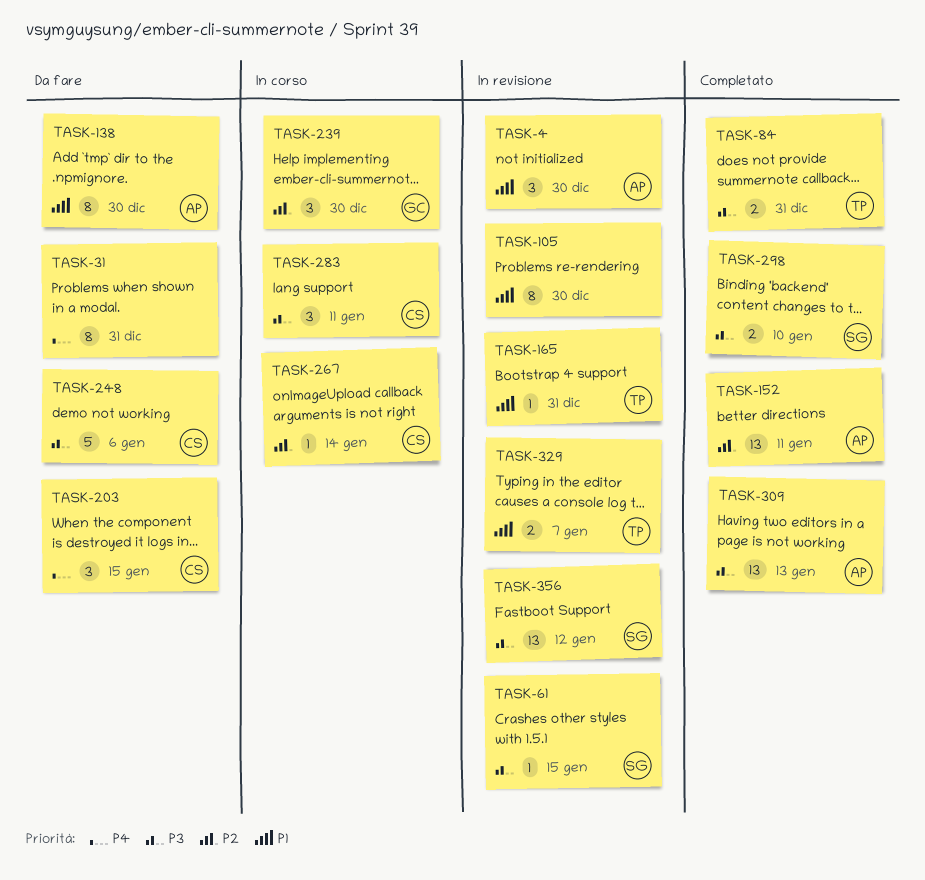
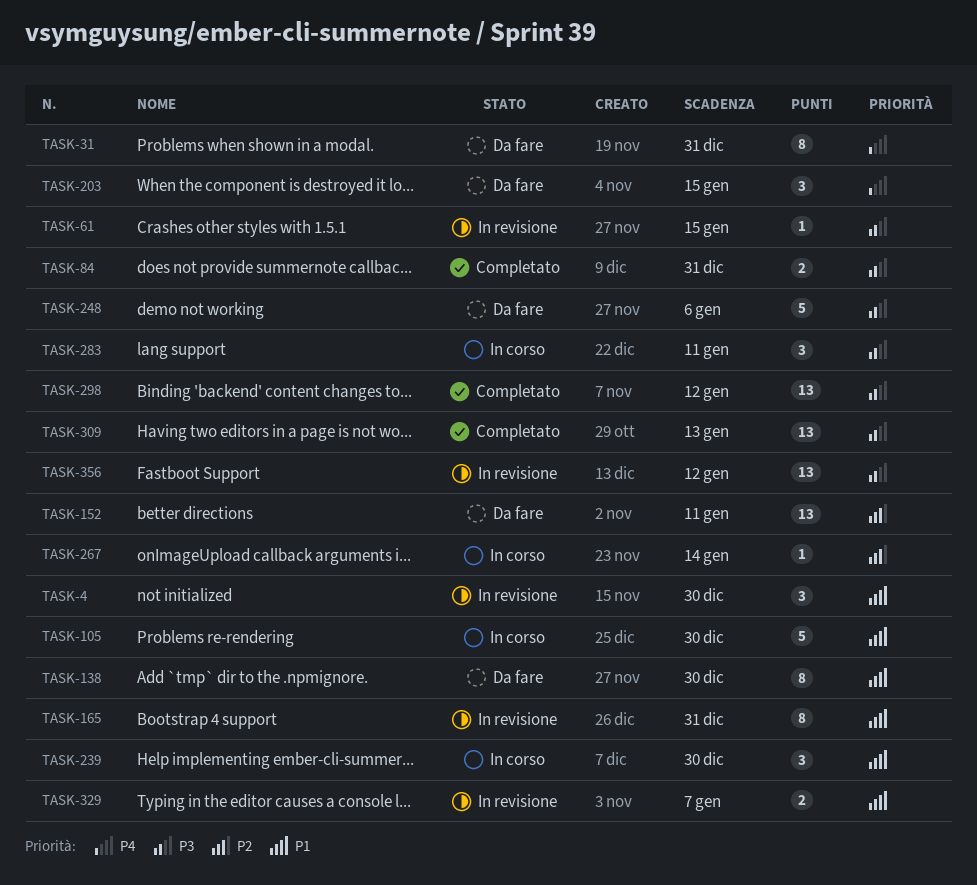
TASK-105, status: In revisione -> In corso
TASK-105, estimate: 8 -> 5
TASK-152, status: Completato -> Da fare
TASK-165, estimate: 1 -> 8
TASK-239, priority: P2 -> P1
TASK-298, estimate: 2 -> 13
TASK-298, due: Jan 10 -> Jan 12

